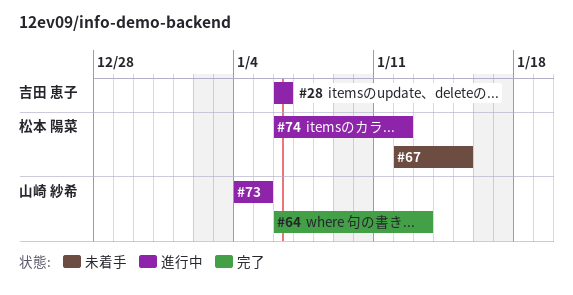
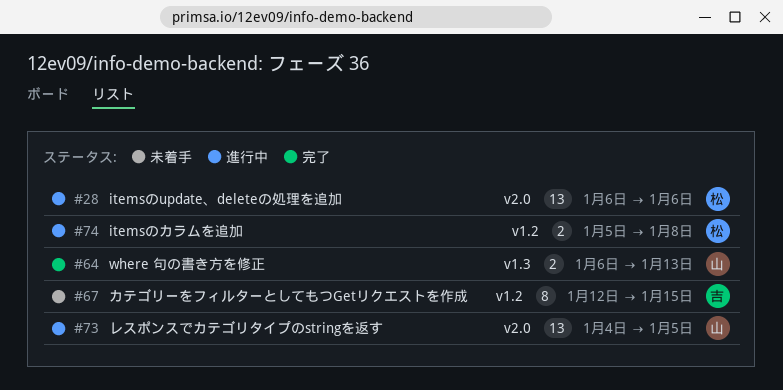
#28, owner: 吉田 恵子 -> 松本 陽菜
#67, owner: 松本 陽菜 -> 吉田 恵子
#74, start: Jan 6 -> Jan 5
#74, due: Jan 12 -> Jan 8

